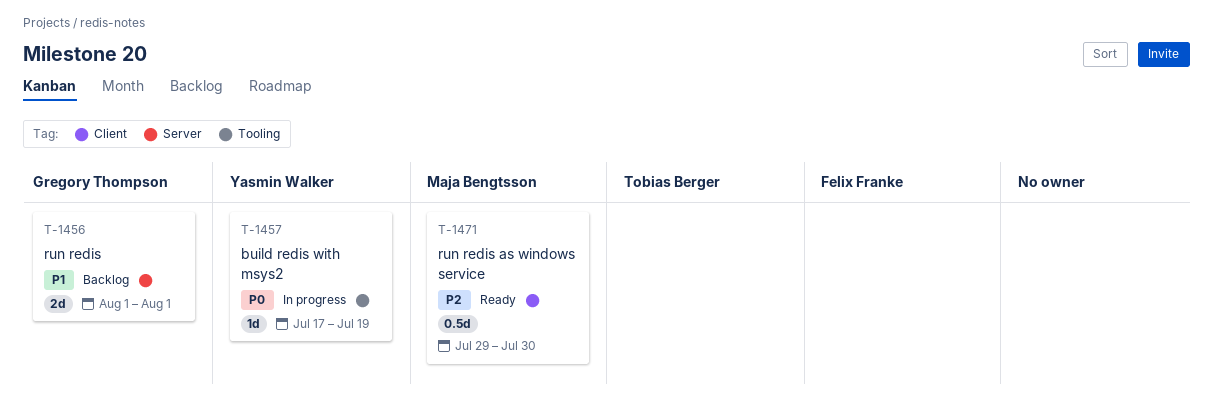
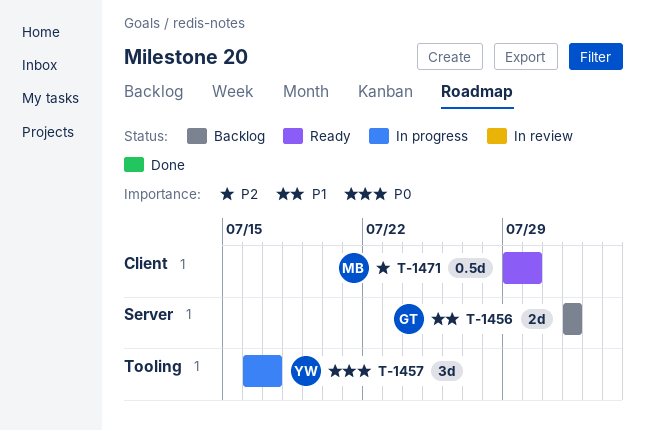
T-1457, estimate: 1d -> 3d
T-1457, start: Jul 17 -> Jul 16
T-1457, due: Jul 19 -> Jul 17

